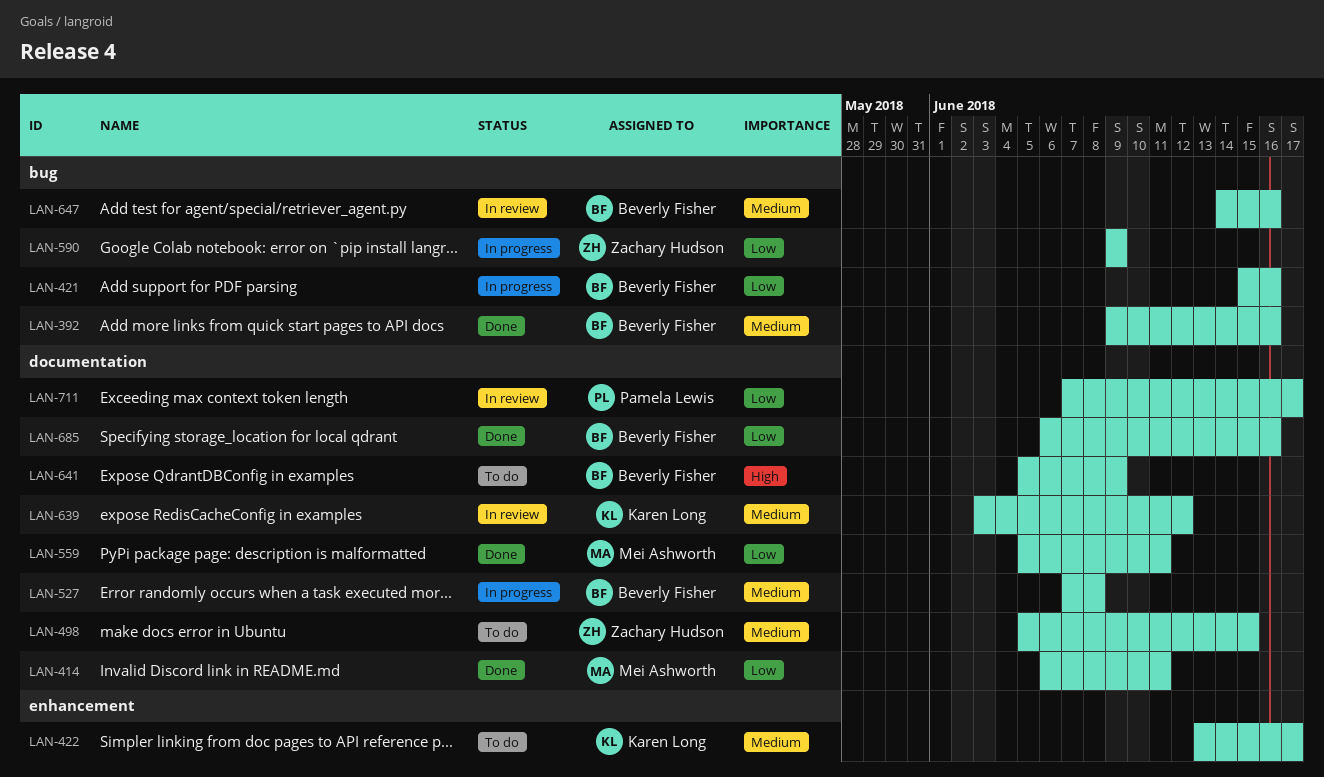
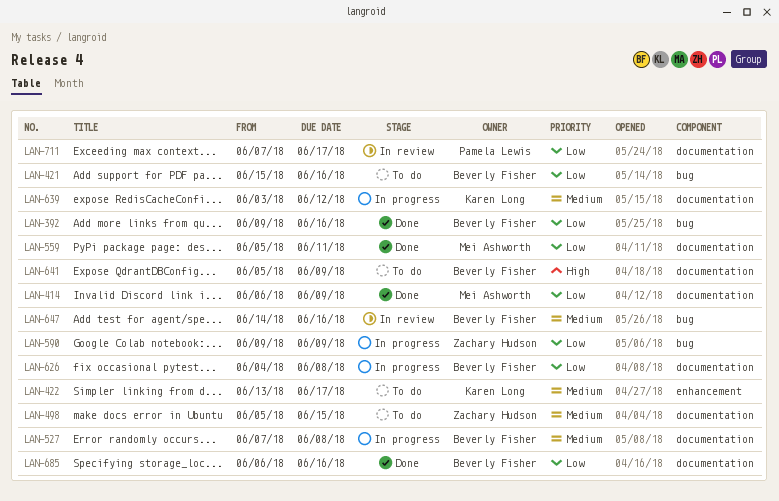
LAN-392, priority: Medium -> Low
LAN-414, due: Jun 11 -> Jun 9
LAN-421, status: In progress -> To do
LAN-626: none -> present
LAN-639, status: In review -> In progress

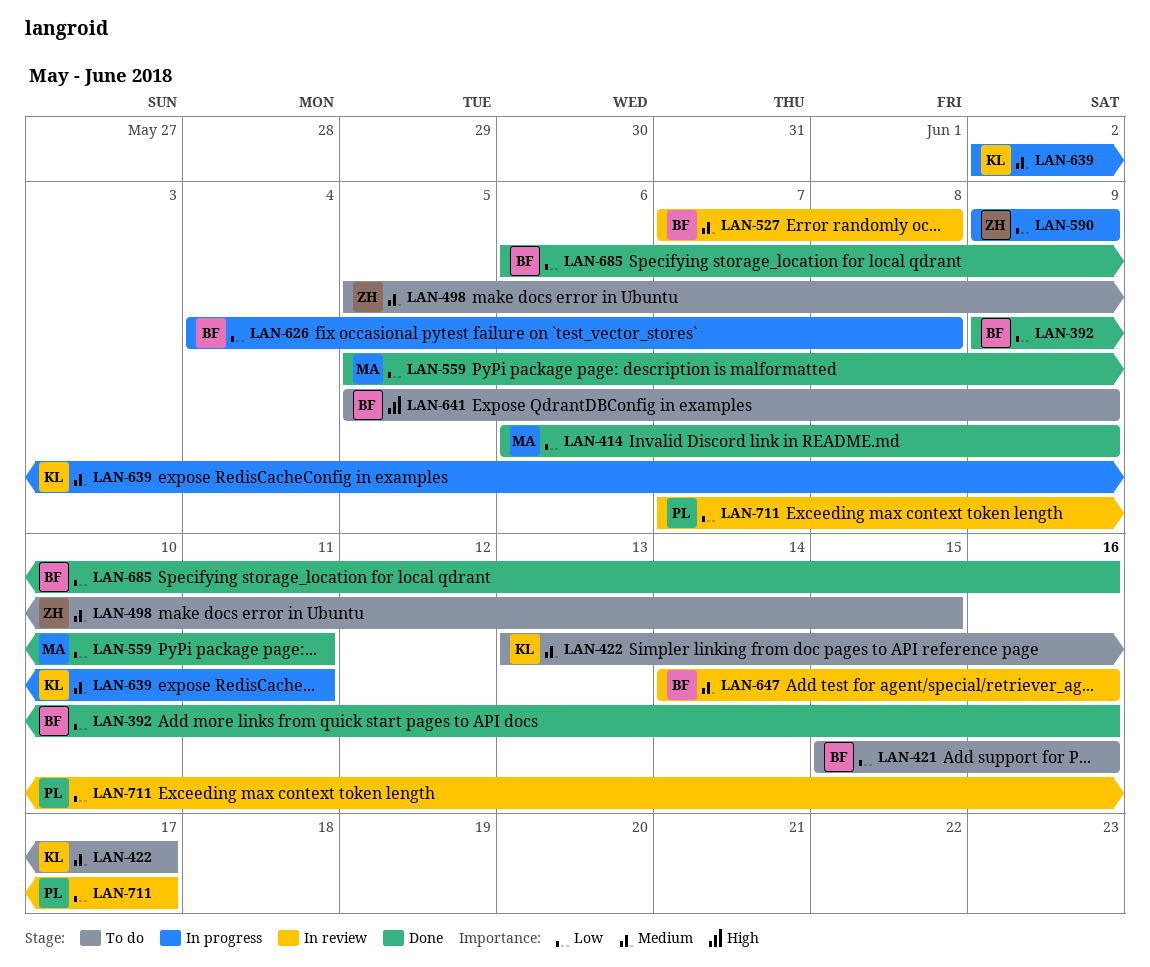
LAN-527, status: In progress -> In review
LAN-639, start: Jun 3 -> Jun 2
LAN-639, due: Jun 12 -> Jun 11

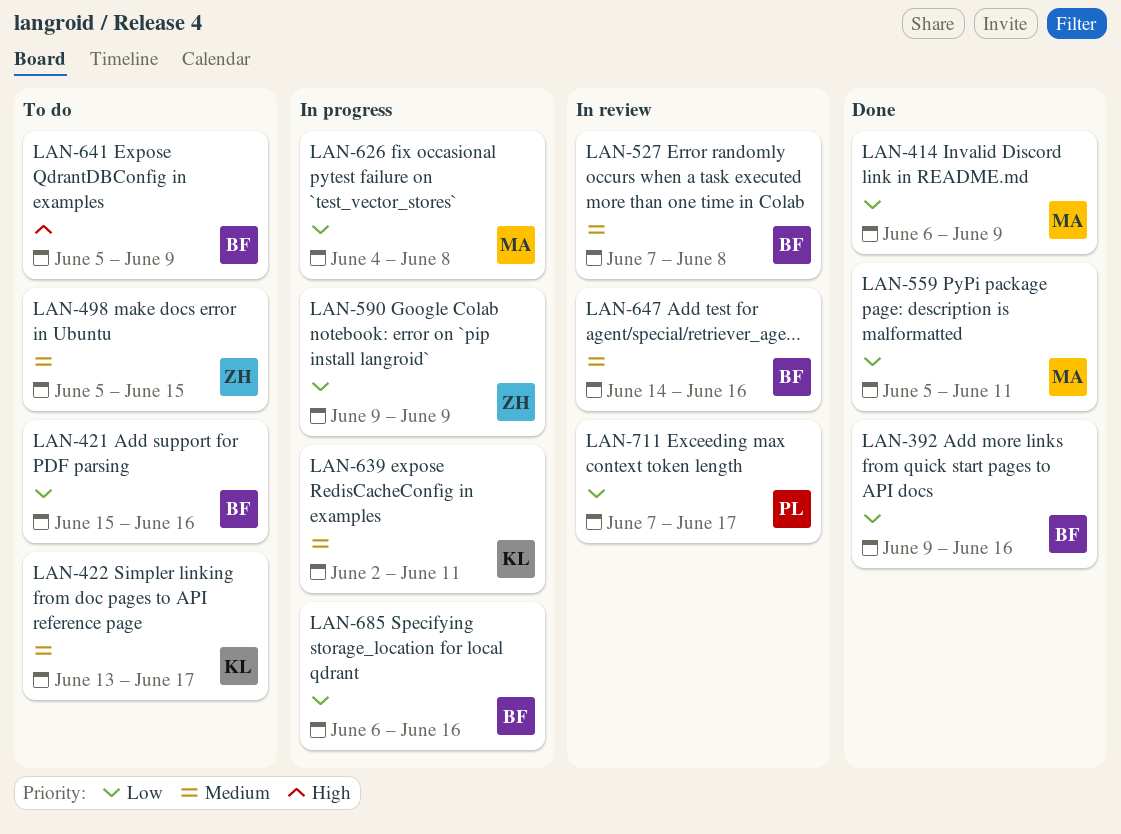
LAN-626, owner: BF -> MA
LAN-685, status: Done -> In progress

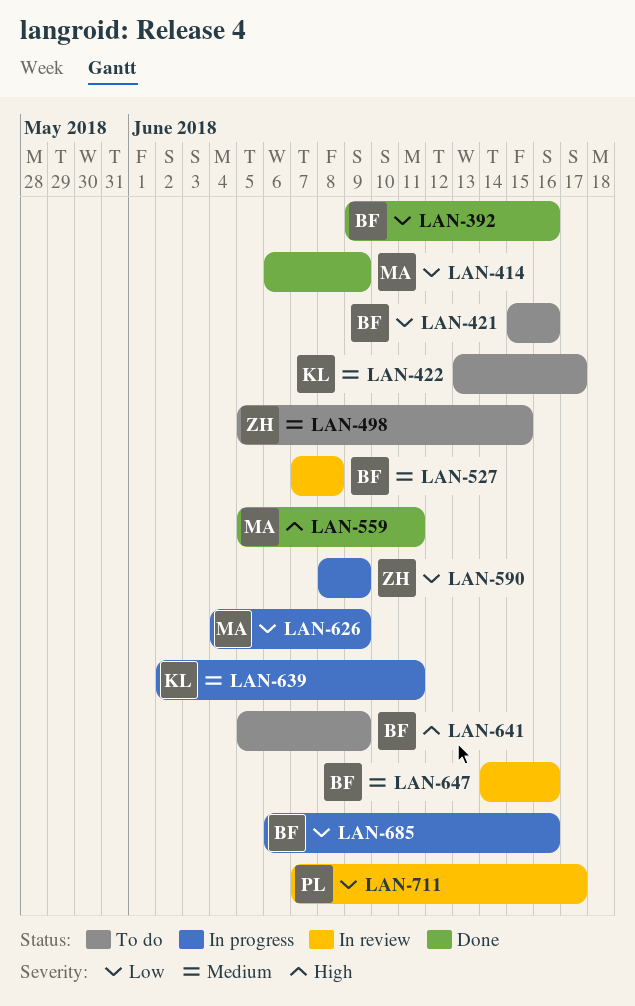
LAN-559, priority: Low -> High
LAN-590, start: Jun 9 -> Jun 8
LAN-626, due: Jun 8 -> Jun 9

